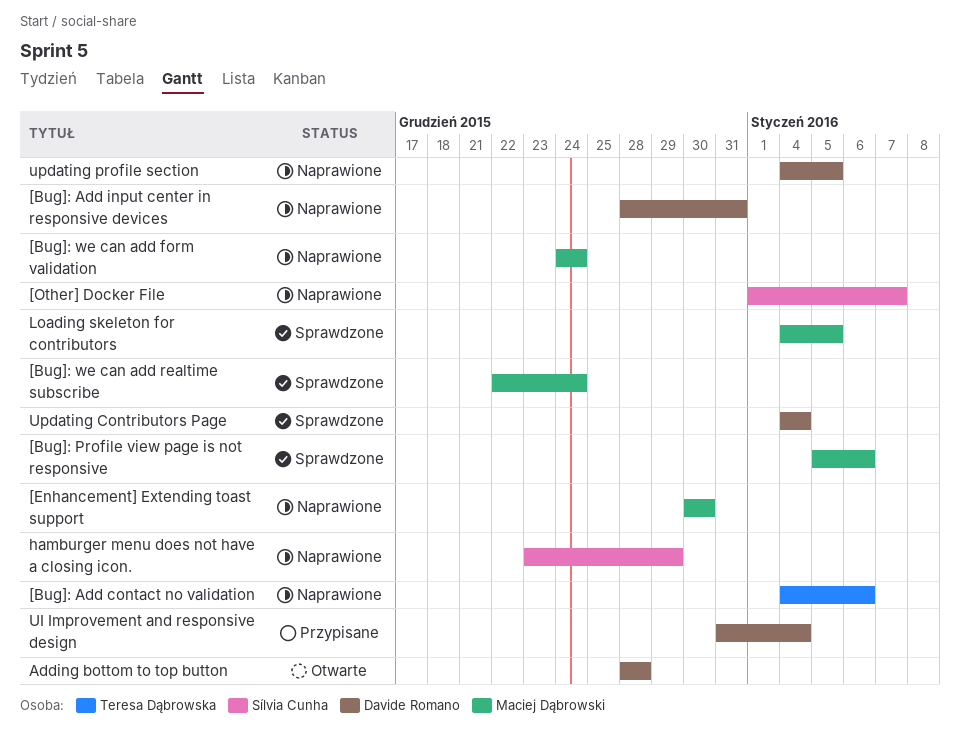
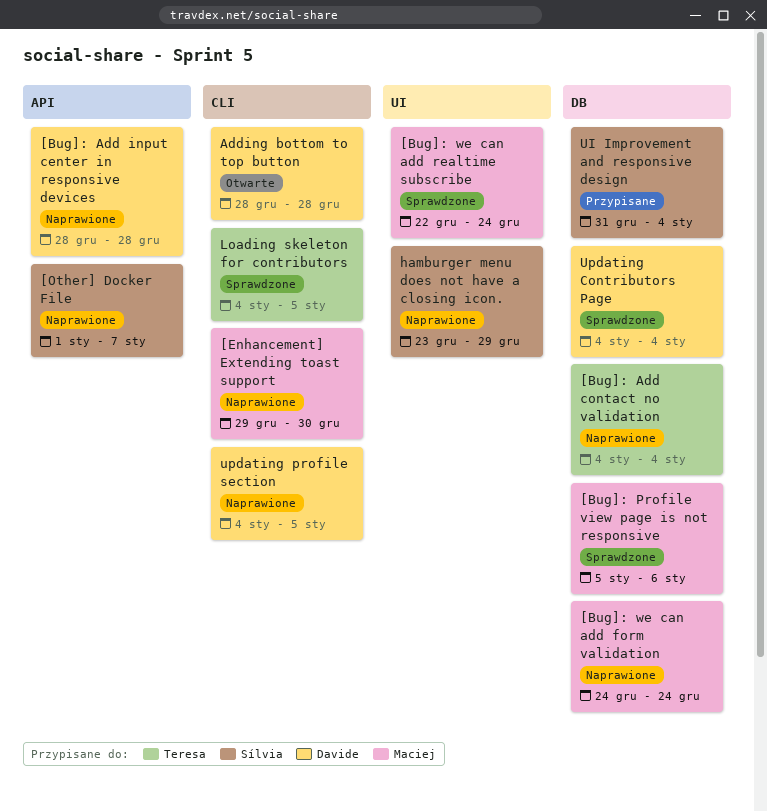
[Bug]: Add contact no validation, due: Jan 6 -> Jan 4
[Bug]: Add input center in responsive devices, due: Dec 31 -> Dec 28
[Enhancement] Extending toast support, start: Dec 30 -> Dec 29
Loading skeleton for contributors, owner: Maciej Dąbrowski -> Teresa Dąbrowska
UI Improvement and responsive design, owner: Davide Romano -> Sílvia Cunha

